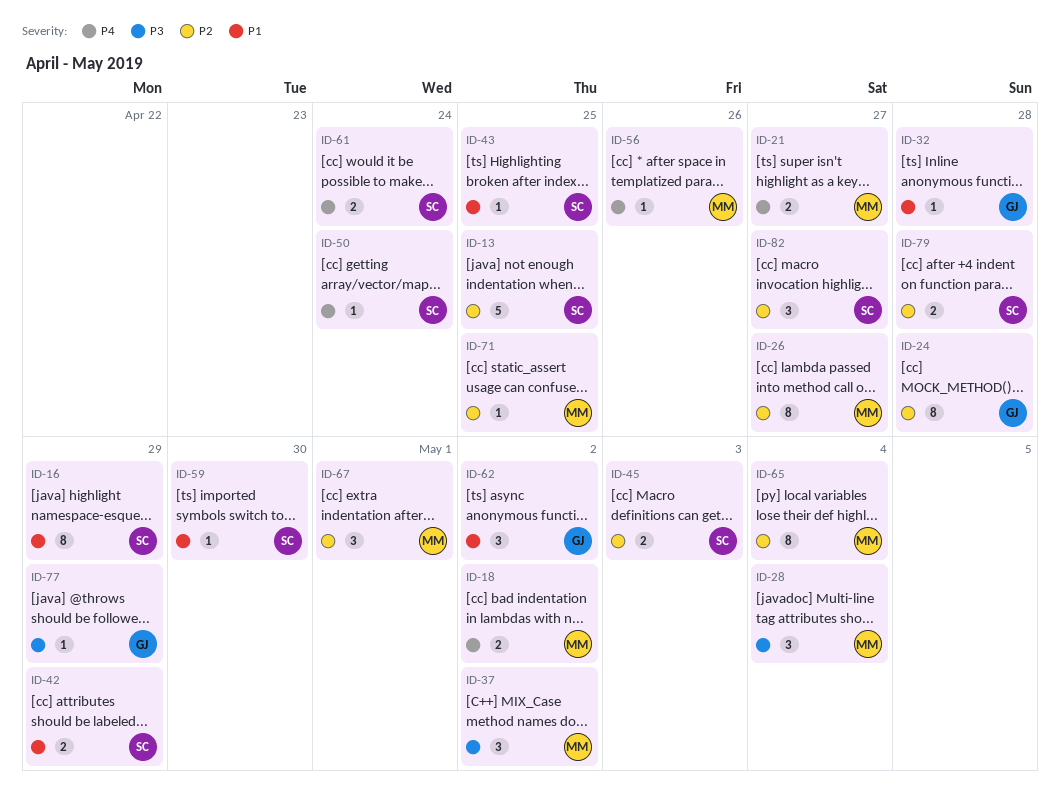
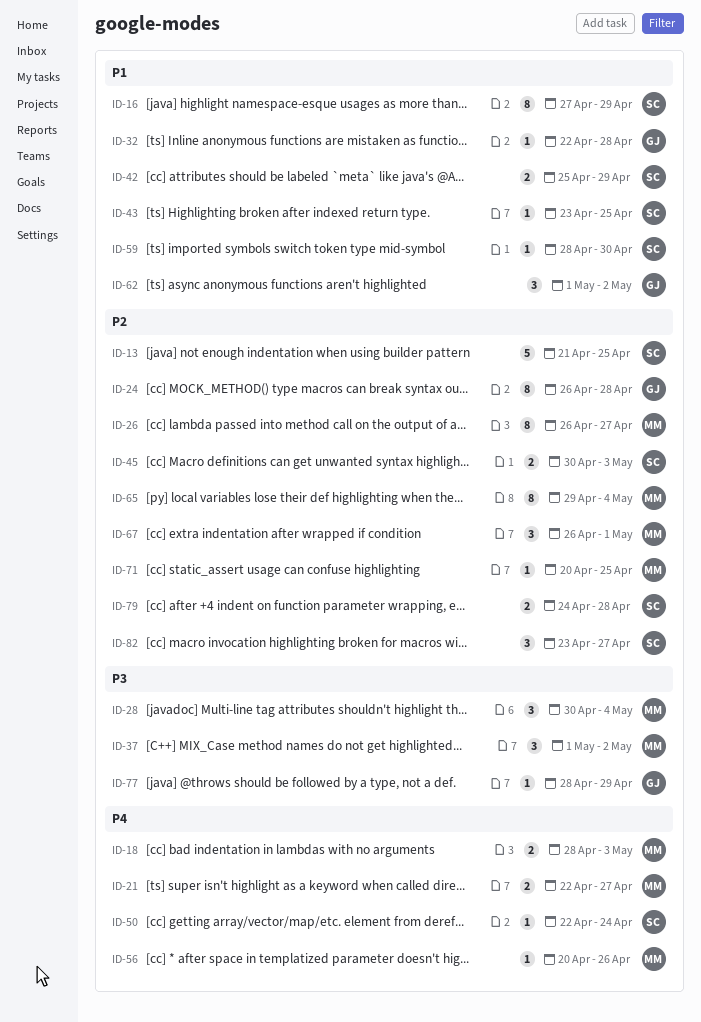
ID-18, due: May 2 -> May 3
ID-61: present -> none

